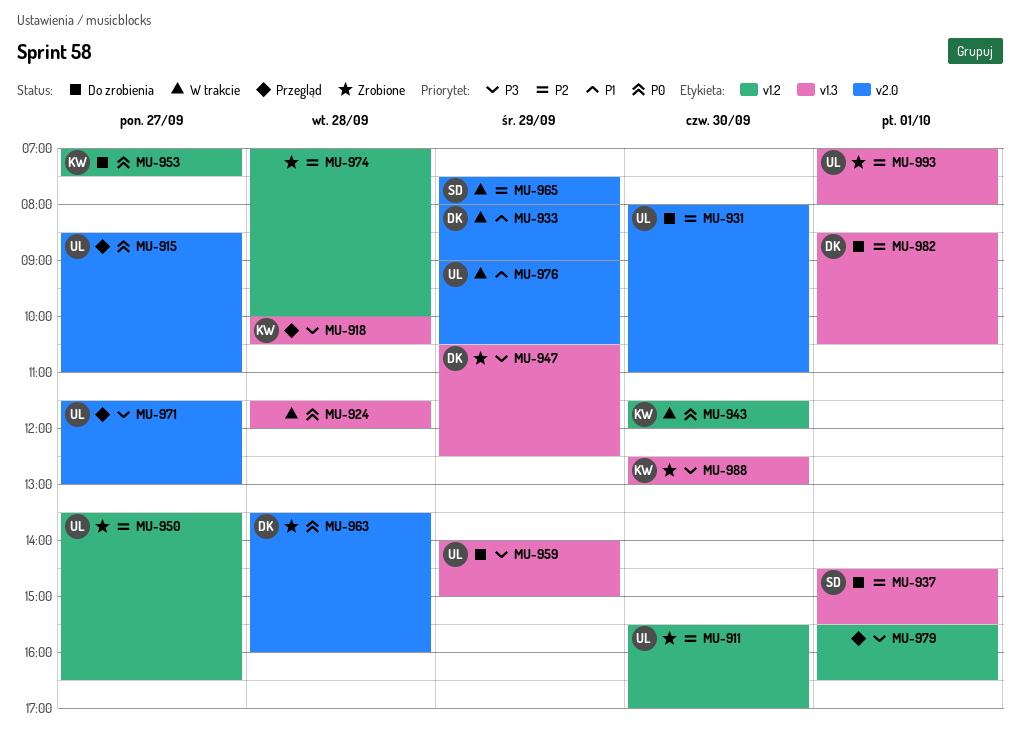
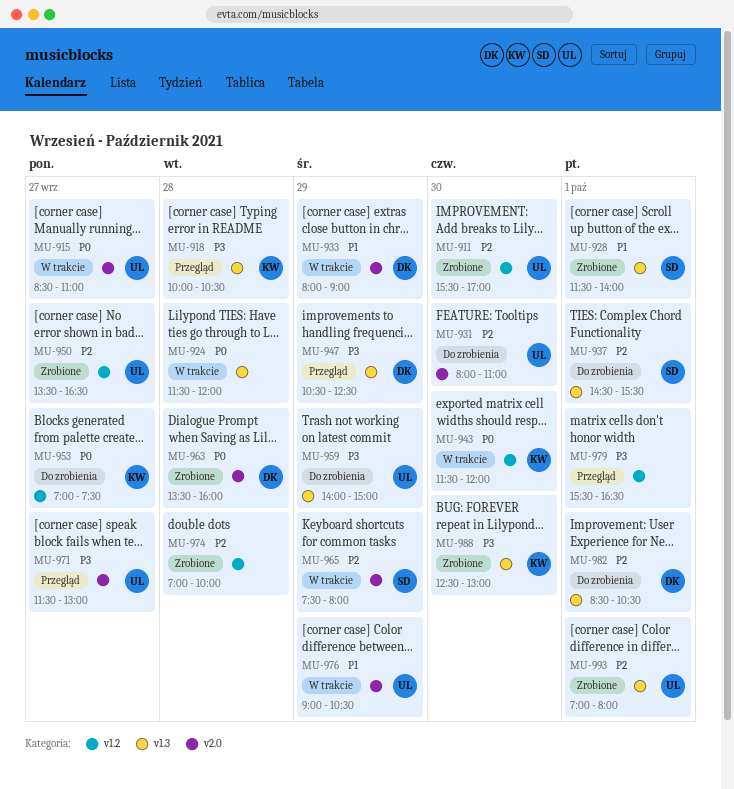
MU-915, status: Przegląd -> W trakcie
MU-928: none -> present
MU-947, status: Zrobione -> Przegląd

